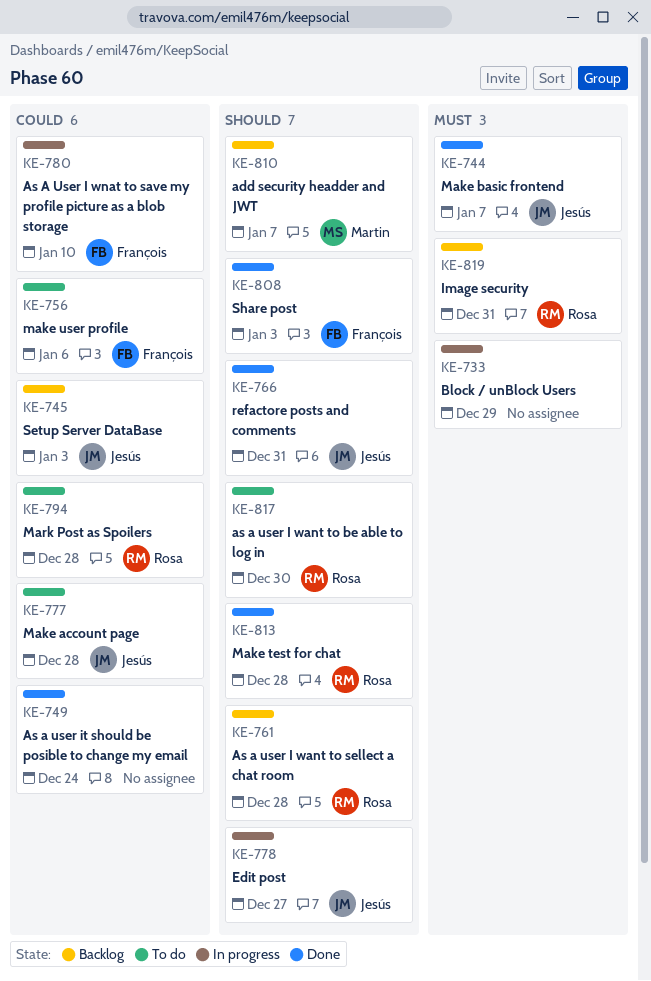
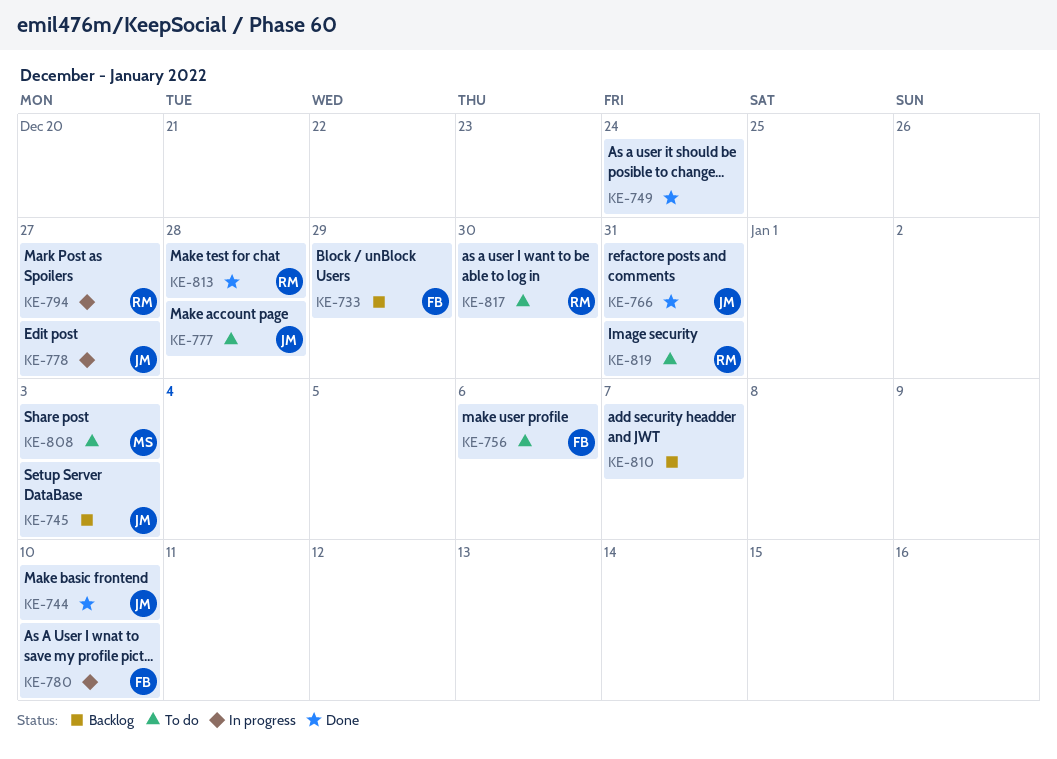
KE-733, status: In progress -> Backlog
KE-733, owner: none -> François
KE-744, due: Jan 7 -> Jan 10
KE-761: present -> none
KE-794, status: To do -> In progress
KE-794, due: Dec 28 -> Dec 27
KE-808, status: Done -> To do
KE-808, owner: François -> Martin
KE-810, owner: Martin -> none
KE-819, status: Backlog -> To do

